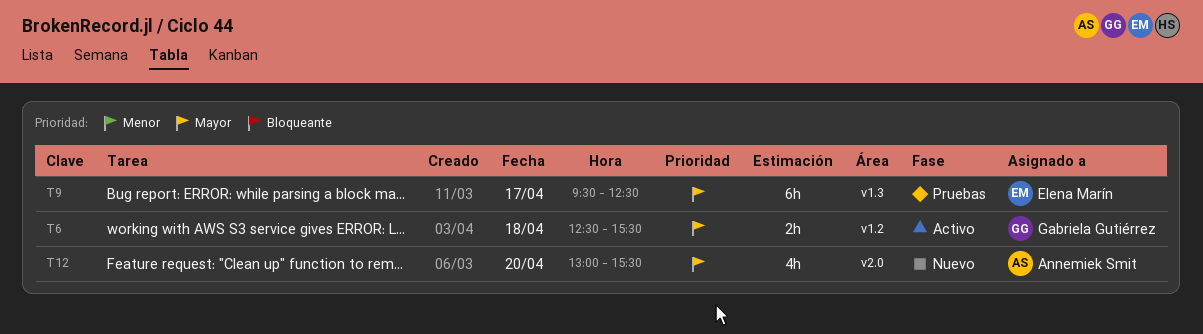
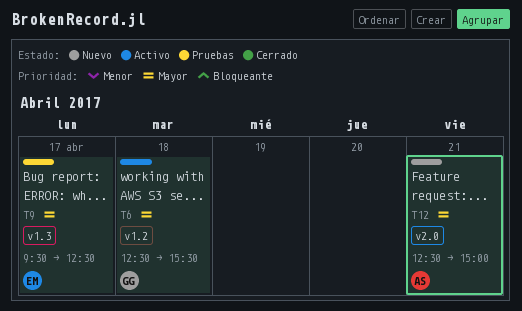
T12, day: Apr 20 -> Apr 21
T12, begins: 13:00 -> 12:30
T12, ends: 15:30 -> 15:00

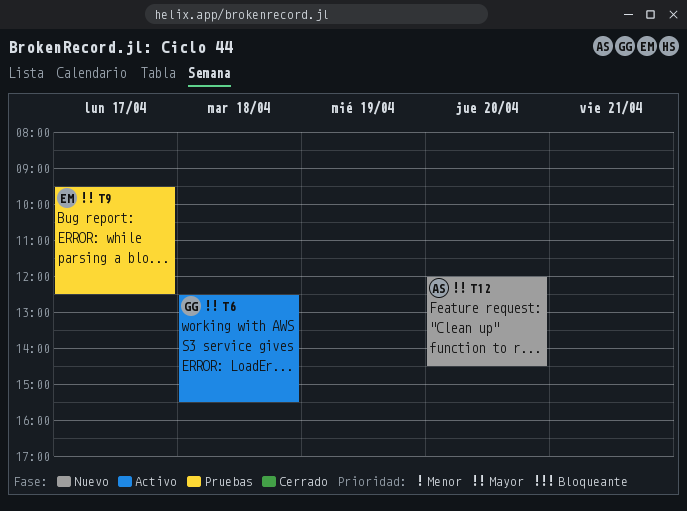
T12, day: Apr 21 -> Apr 20
T12, begins: 12:30 -> 12:00
T12, ends: 15:00 -> 14:30

